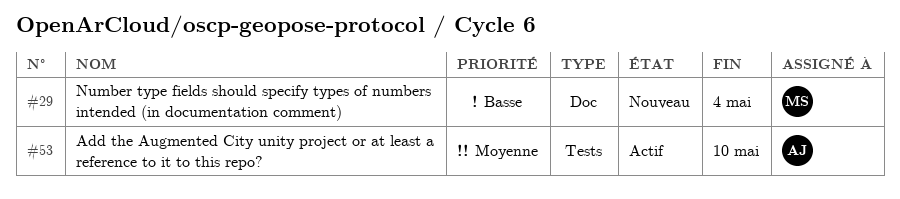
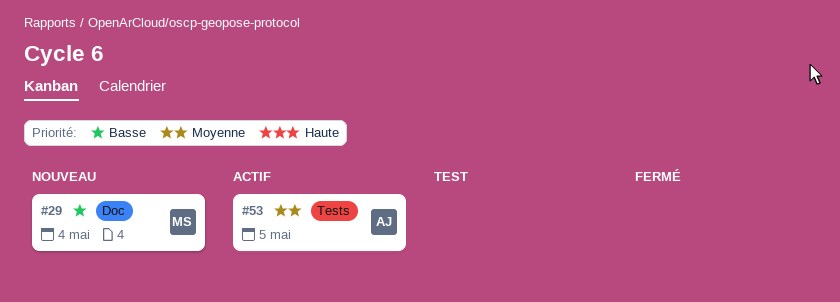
#53, due: May 10 -> May 5

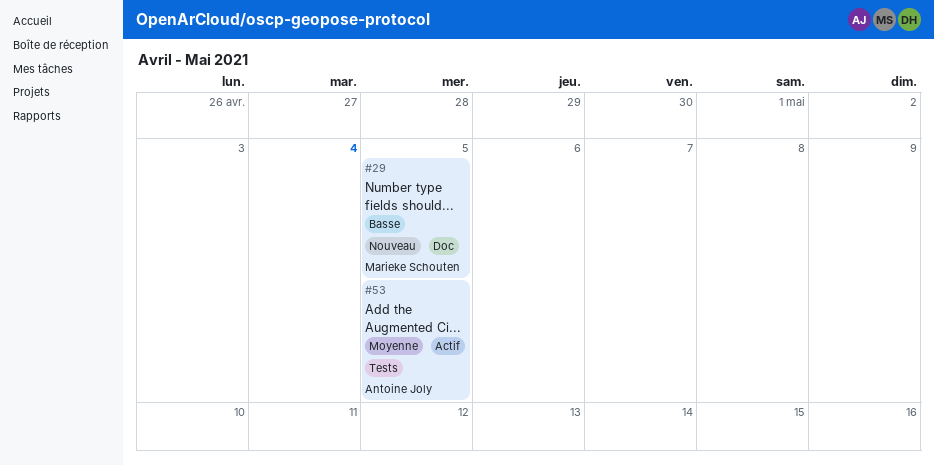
#29, due: May 4 -> May 5

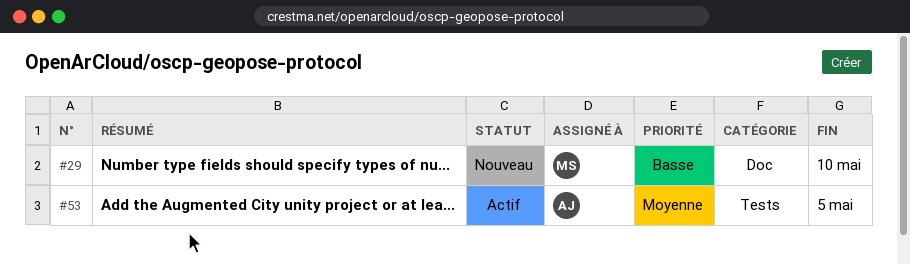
#29, due: May 5 -> May 10

